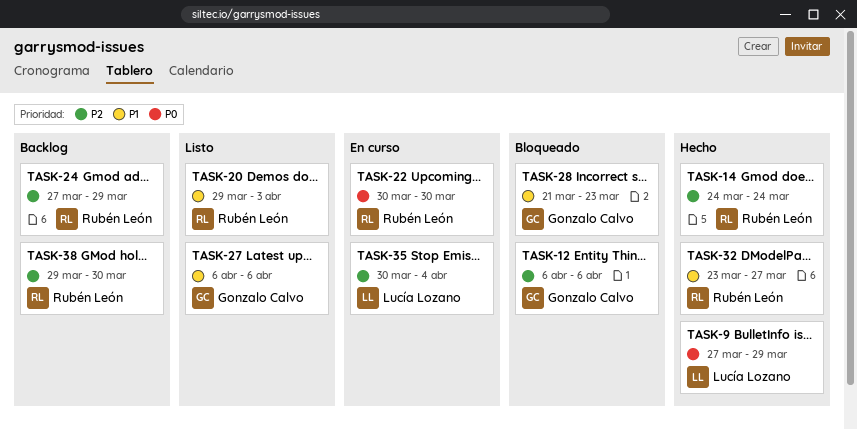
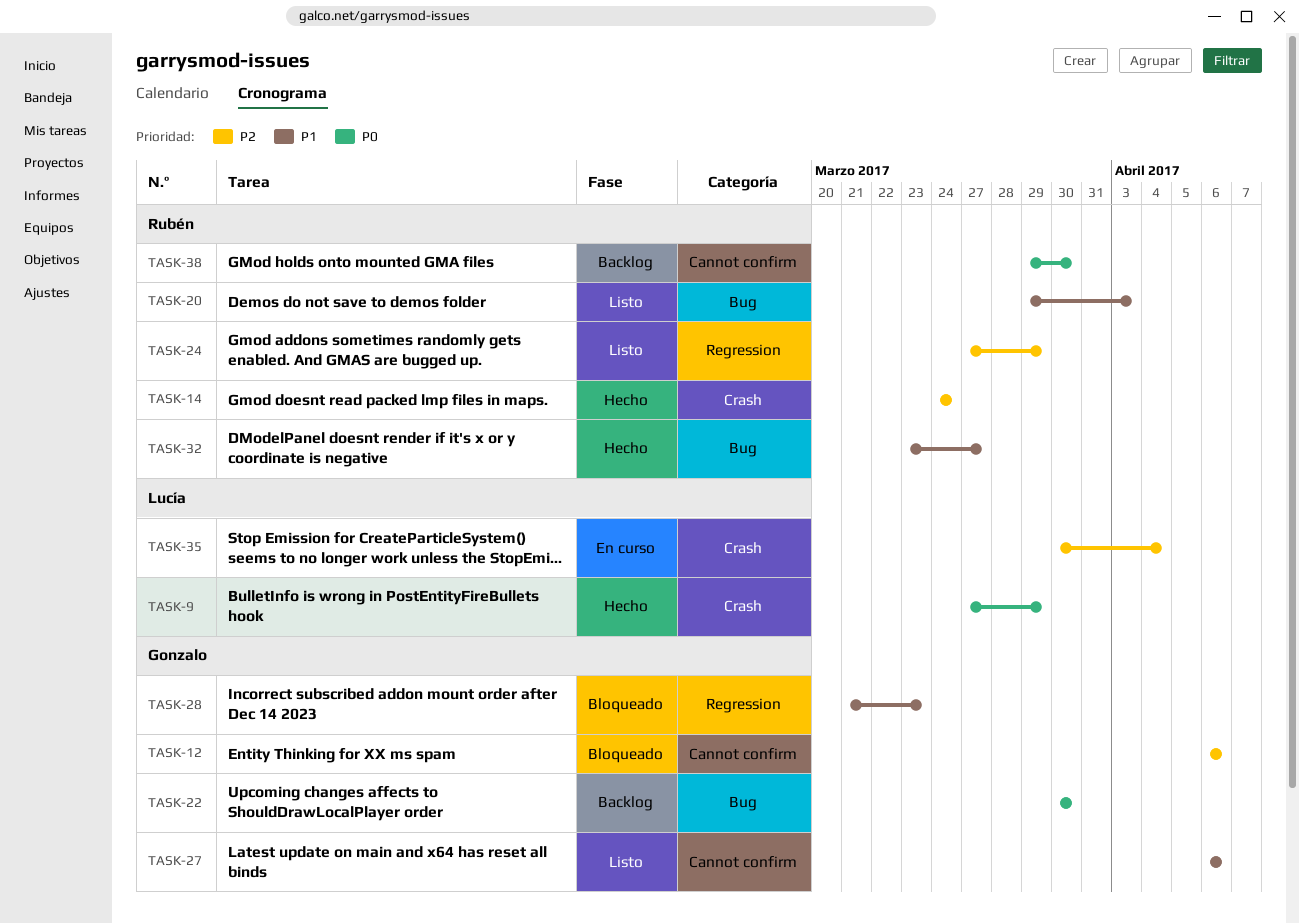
TASK-22, status: En curso -> Backlog
TASK-22, owner: Rubén León -> Gonzalo Calvo
TASK-24, status: Backlog -> Listo
TASK-38, priority: P2 -> P0

